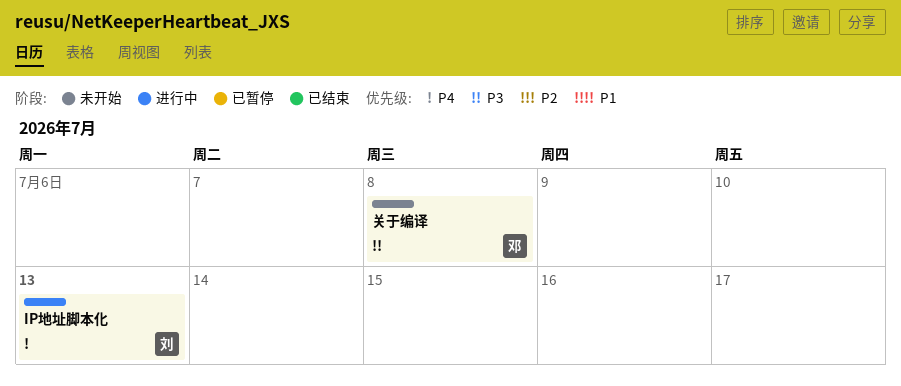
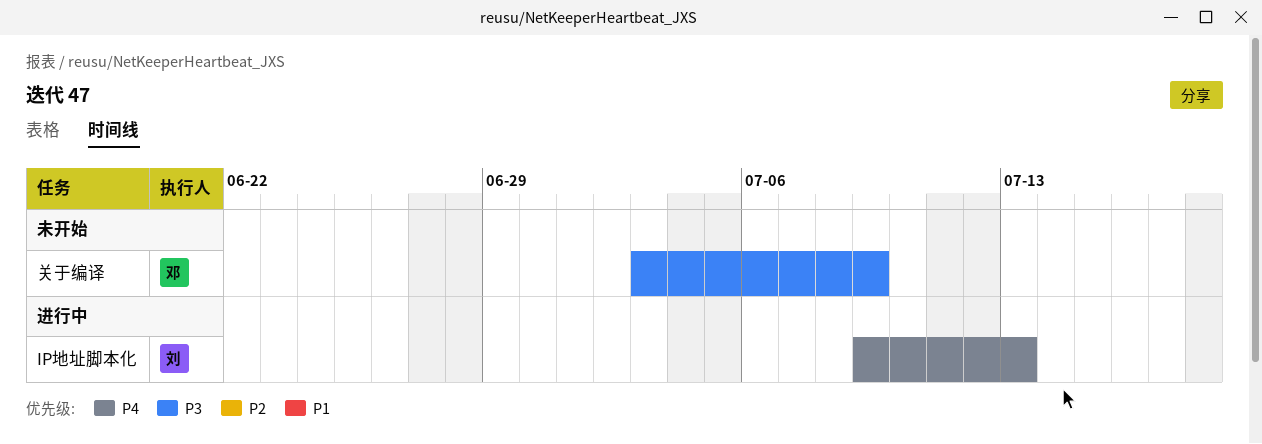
关于编译, due: Jul 8 -> Jul 9

